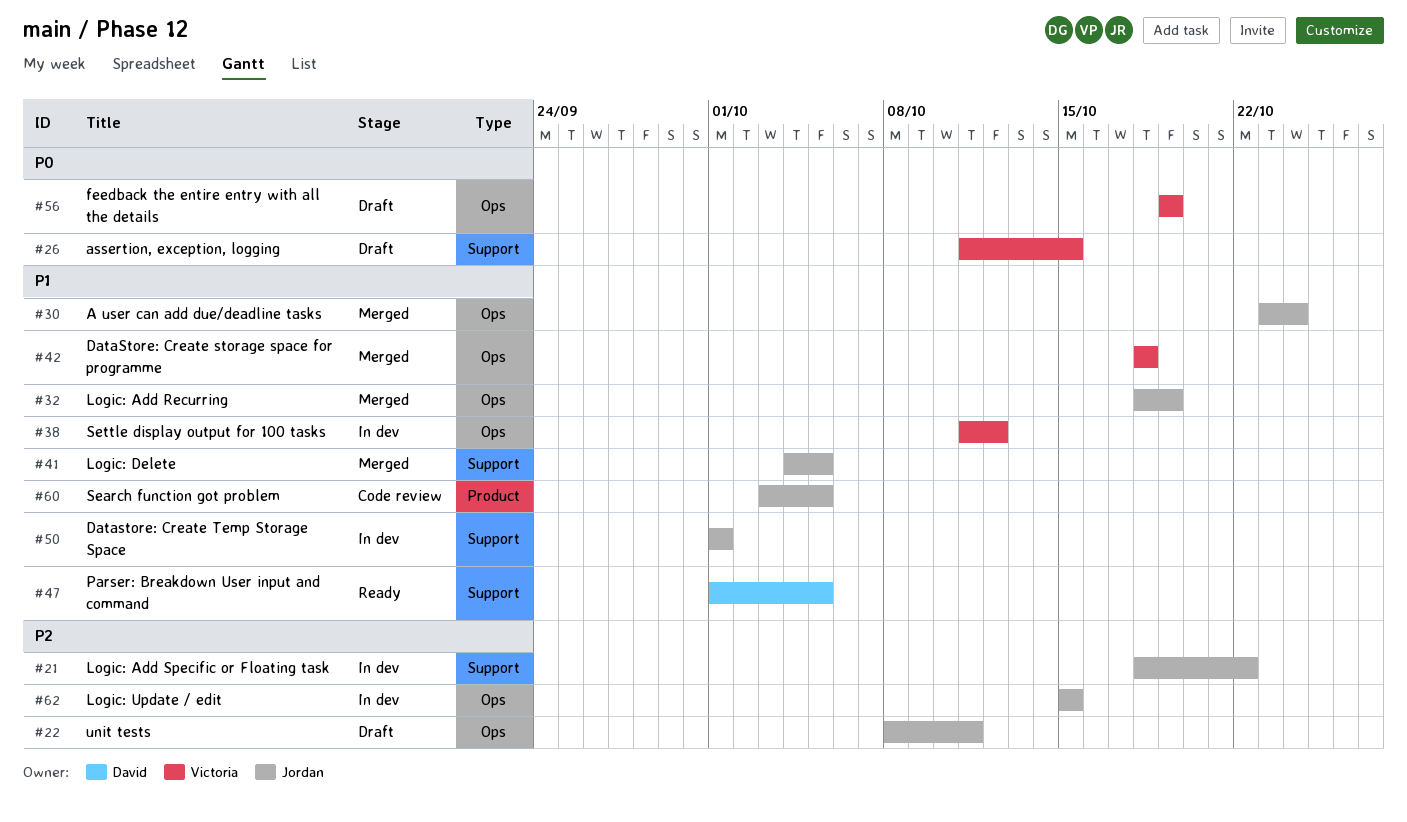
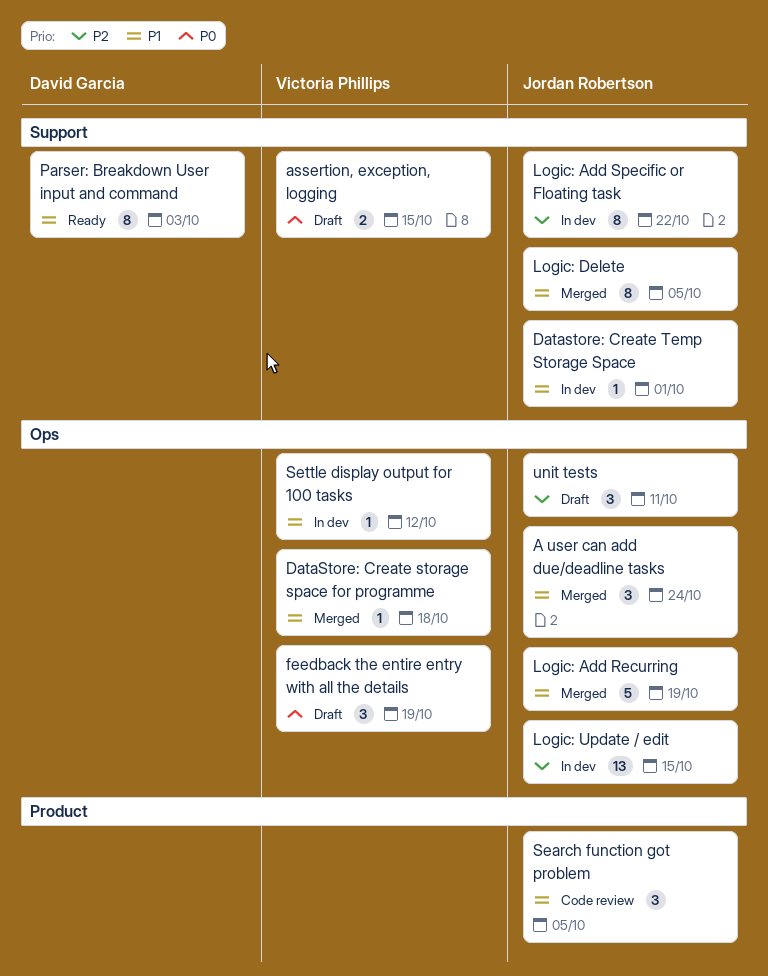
Parser: Breakdown User input and command, due: Oct 5 -> Oct 3

